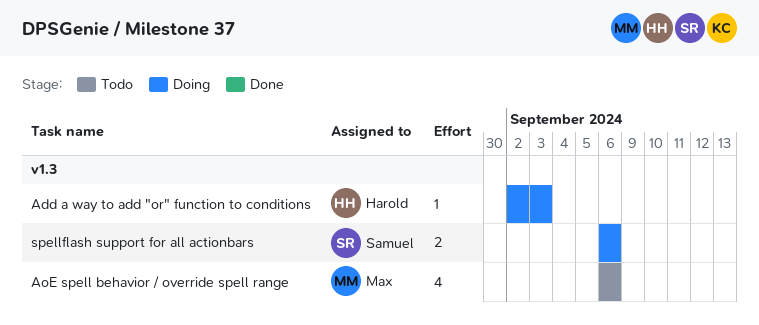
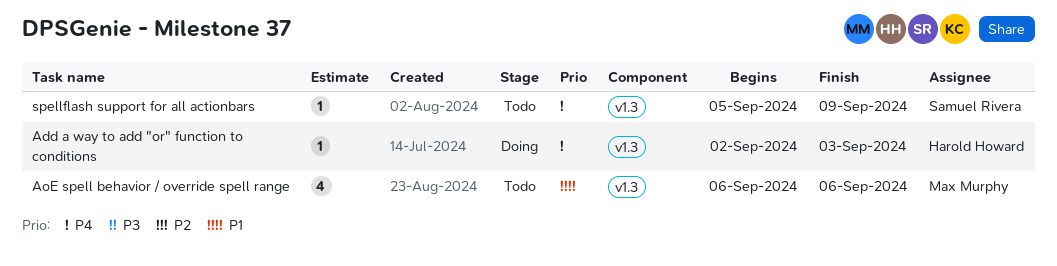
spellflash support for all actionbars, status: Doing -> Todo
spellflash support for all actionbars, estimate: 2 -> 1
spellflash support for all actionbars, start: Sep 6 -> Sep 5
spellflash support for all actionbars, due: Sep 6 -> Sep 9

